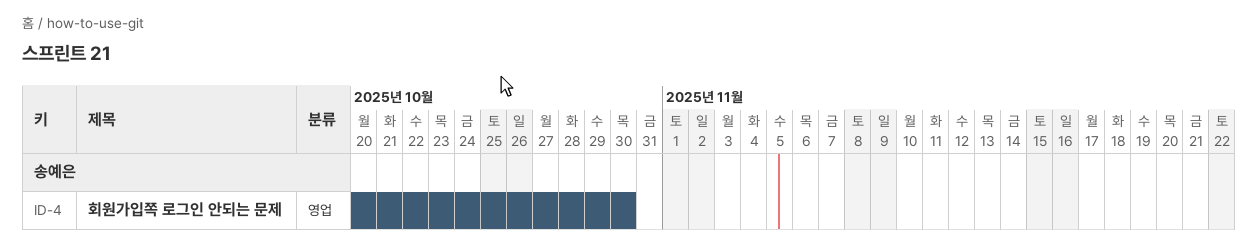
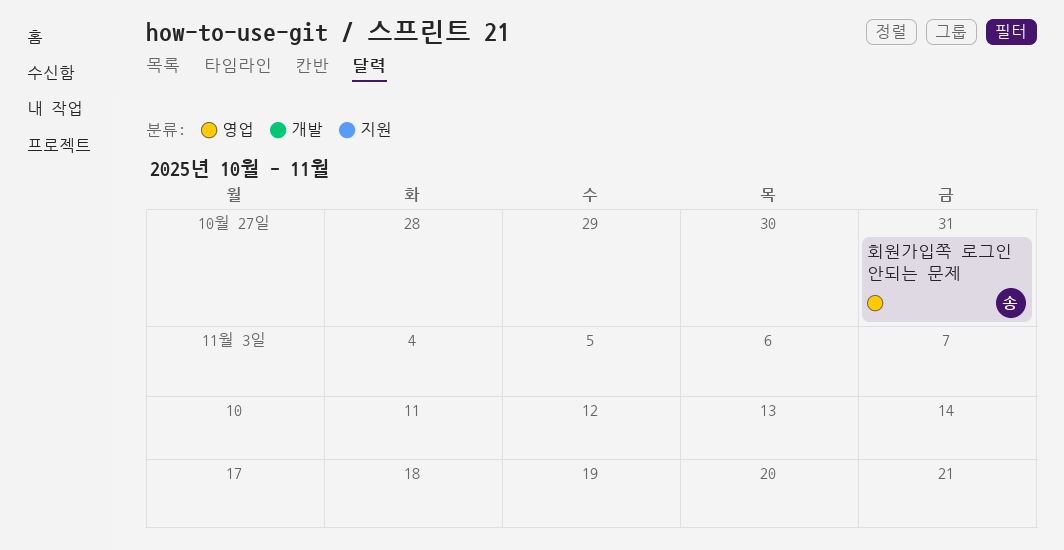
회원가입쪽 로그인 안되는 문제, due: Oct 30 -> Oct 31

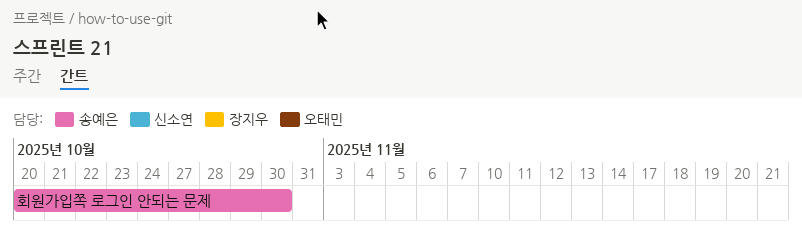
회원가입쪽 로그인 안되는 문제, due: Oct 31 -> Oct 30

